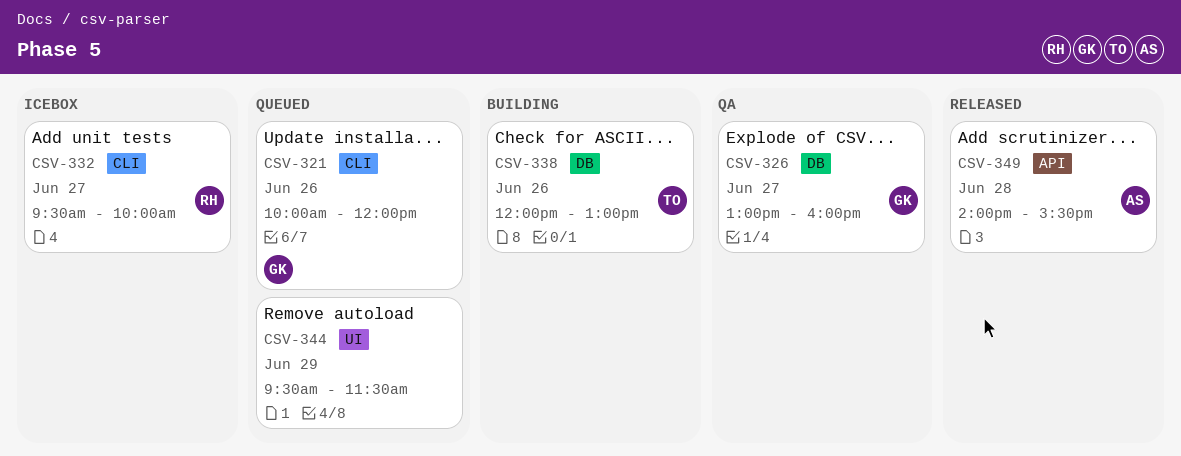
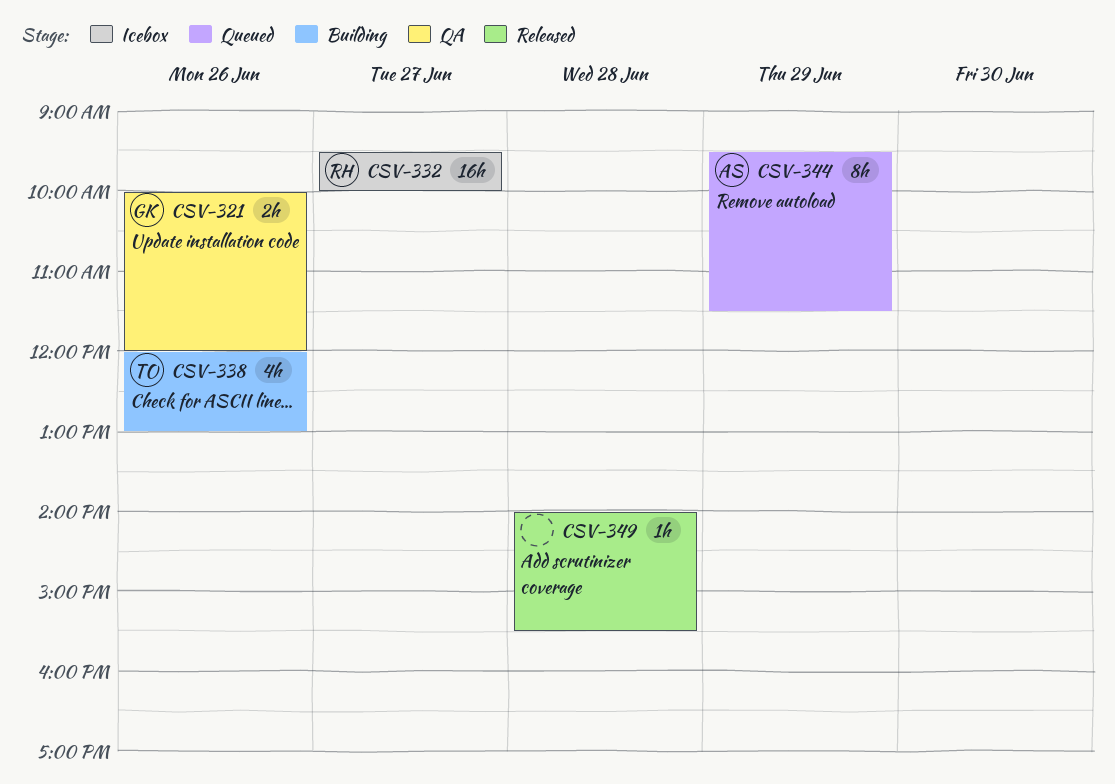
CSV-321, status: Queued -> QA
CSV-326: present -> none
CSV-344, owner: none -> AS
CSV-349, owner: AS -> none

